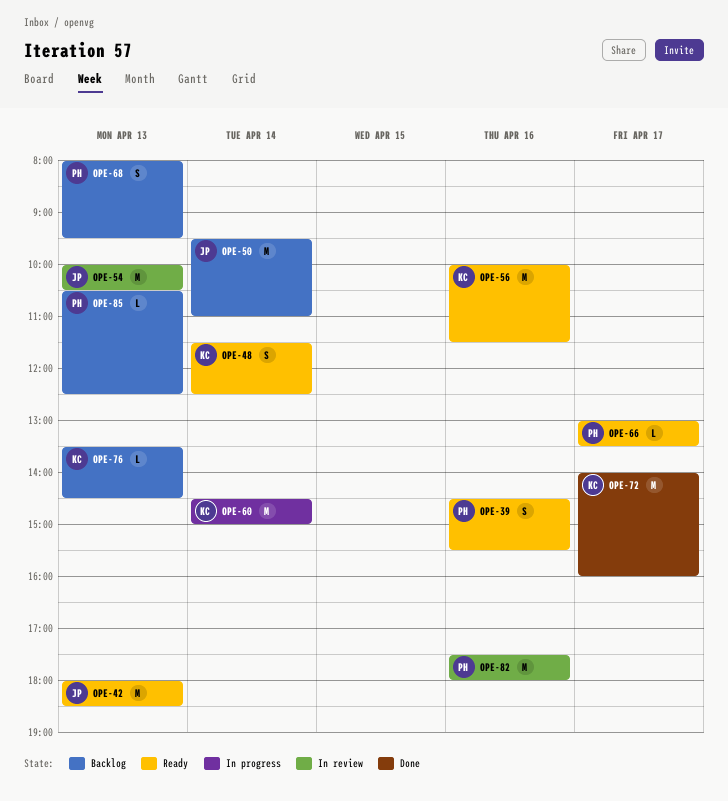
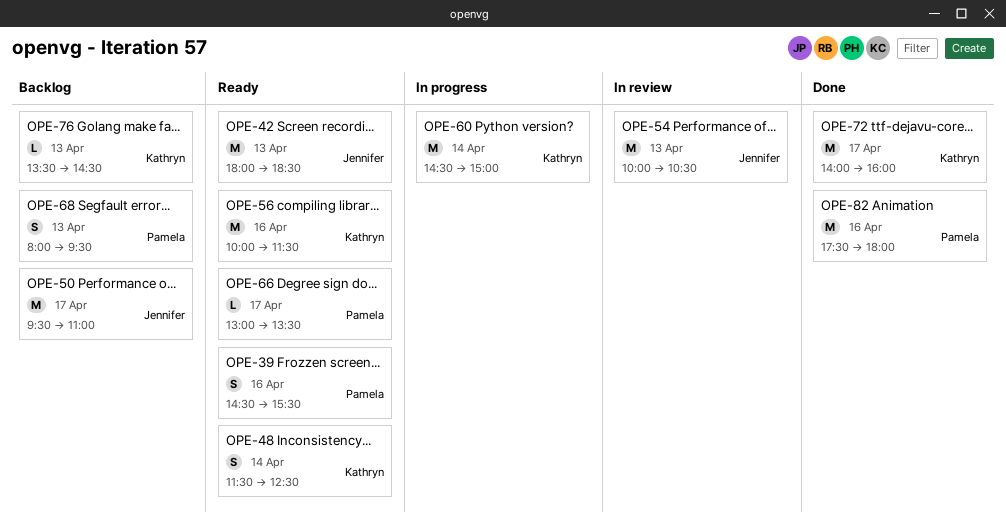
OPE-50, day: Apr 14 -> Apr 17
OPE-82, status: In review -> Done
OPE-85: present -> none

